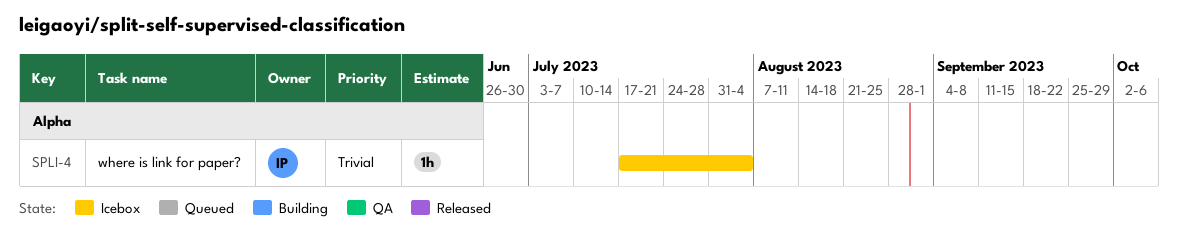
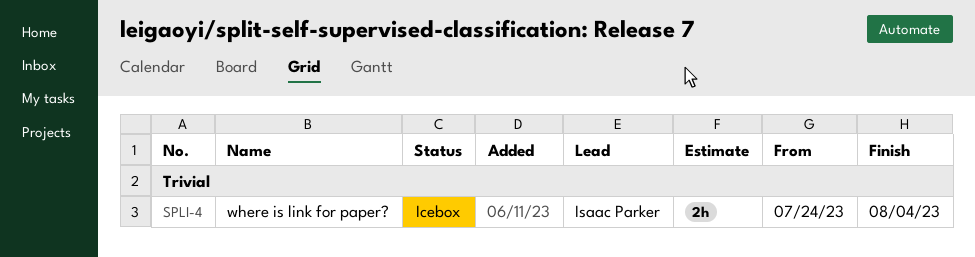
SPLI-4, estimate: 1h -> 2h
SPLI-4, start: Jul 17 -> Jul 24

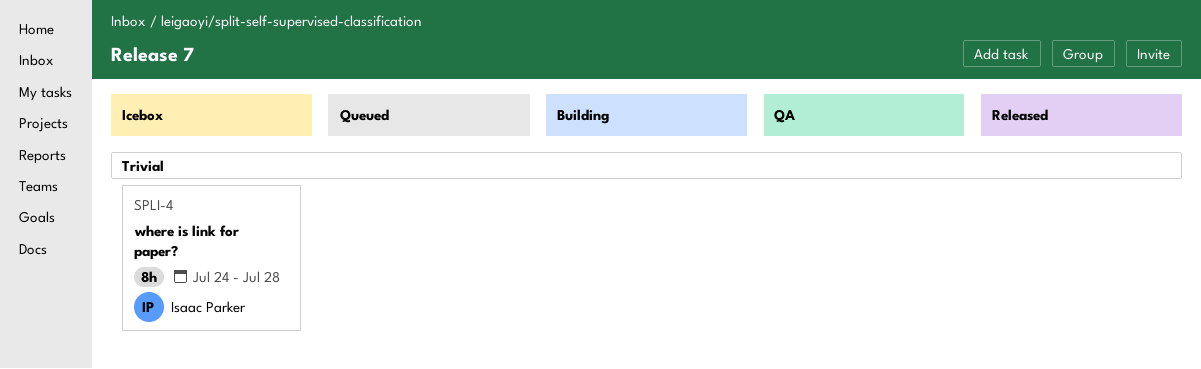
SPLI-4, estimate: 2h -> 8h
SPLI-4, due: Aug 4 -> Jul 28

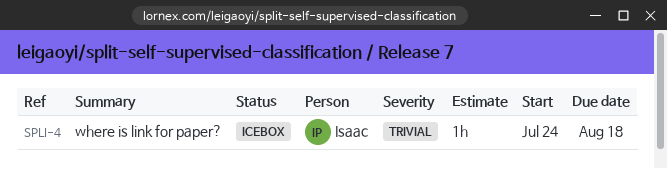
SPLI-4, estimate: 8h -> 1h
SPLI-4, due: Jul 28 -> Aug 18

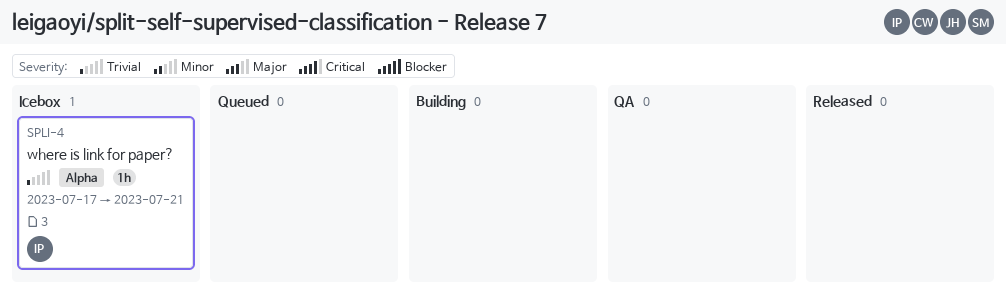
SPLI-4, start: Jul 24 -> Jul 17
SPLI-4, due: Aug 18 -> Jul 21

